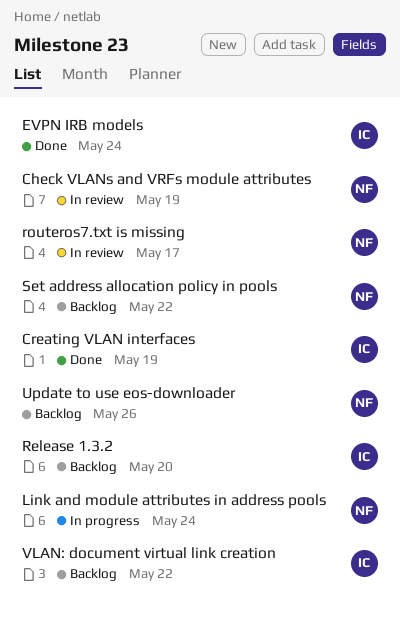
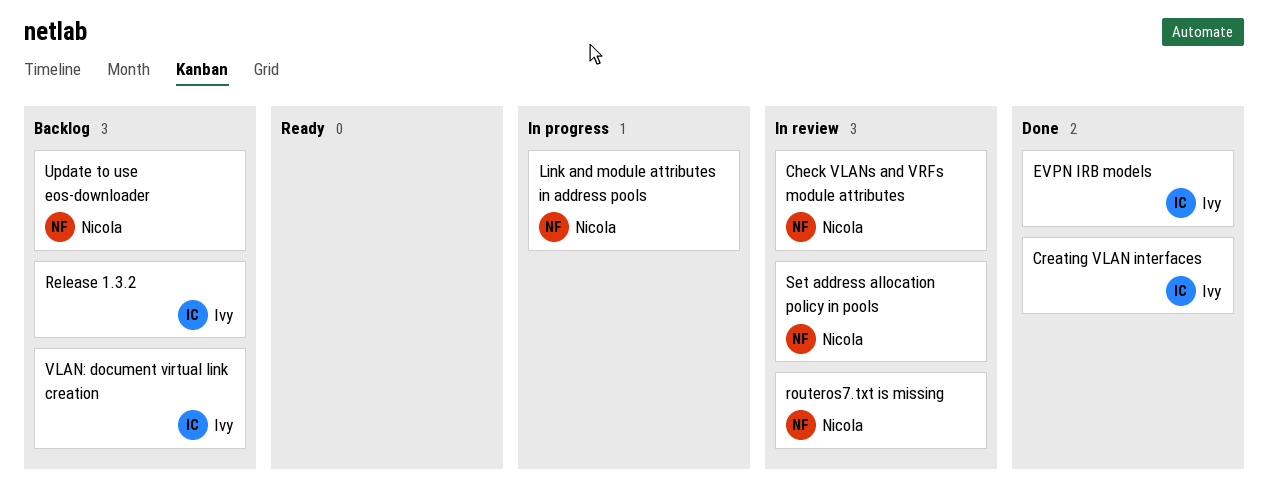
Set address allocation policy in pools, status: Backlog -> In review

